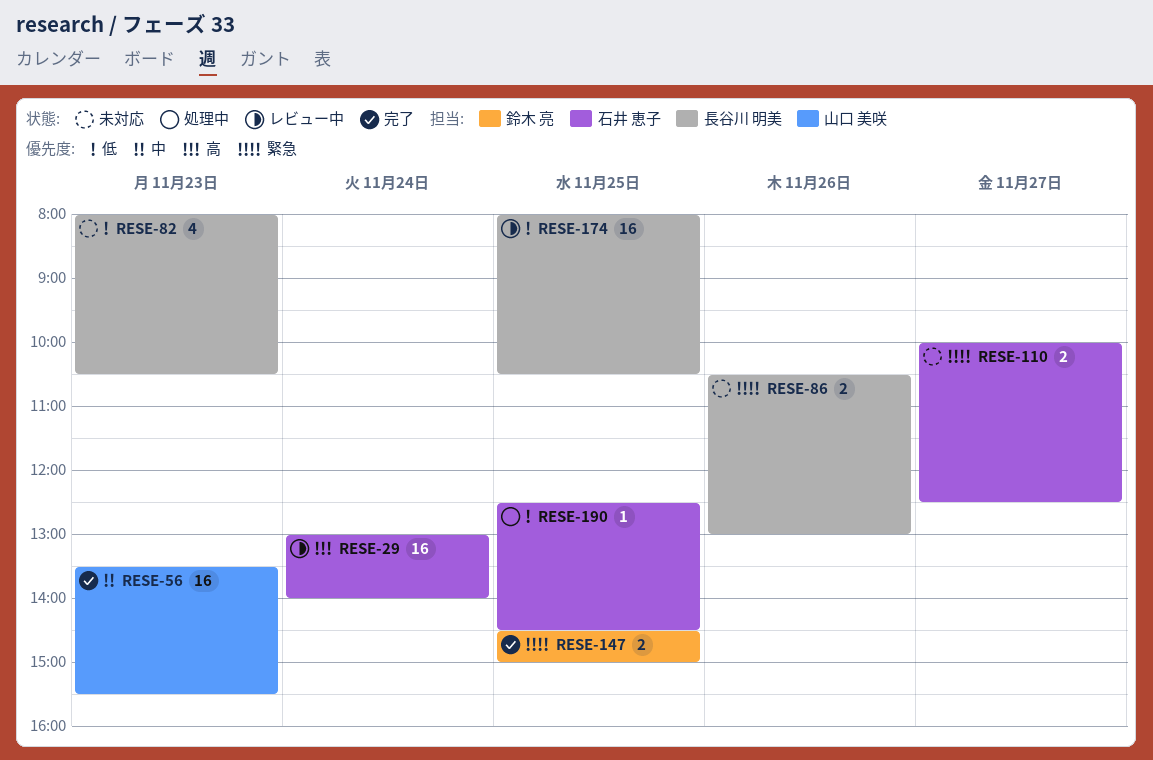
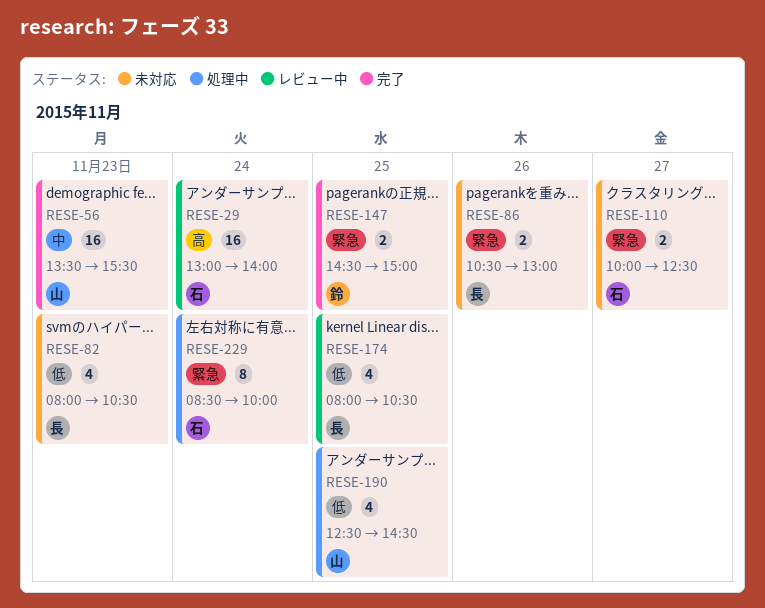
RESE-174, estimate: 16 -> 4
RESE-190, owner: 石井 恵子 -> 山口 美咲
RESE-190, estimate: 1 -> 4
RESE-229: none -> present

